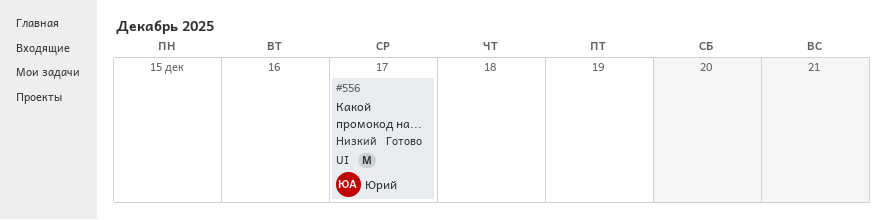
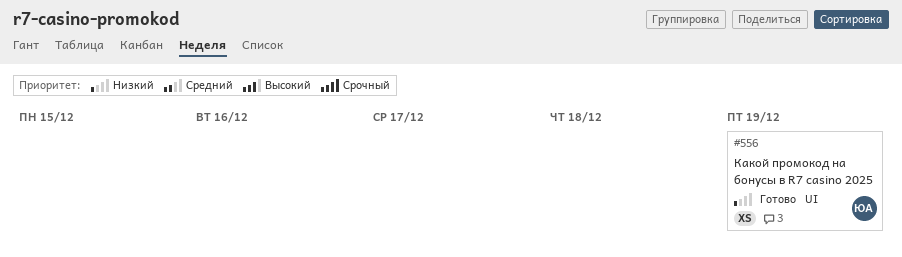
#556, estimate: M -> XS
#556, due: Dec 17 -> Dec 19

